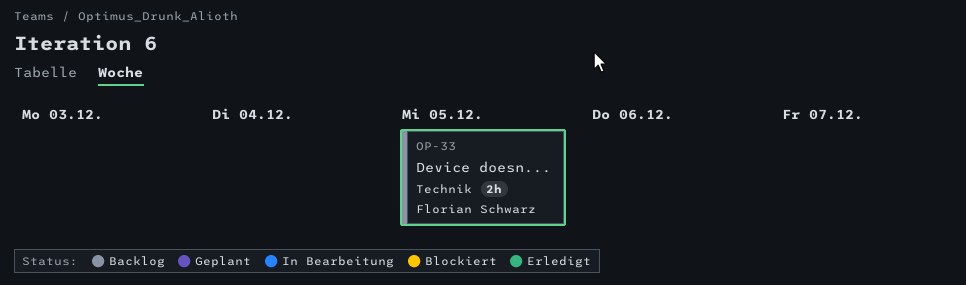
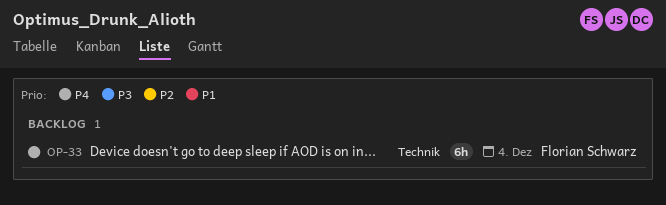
OP-33, estimate: 2h -> 6h
OP-33, due: Dec 5 -> Dec 4

